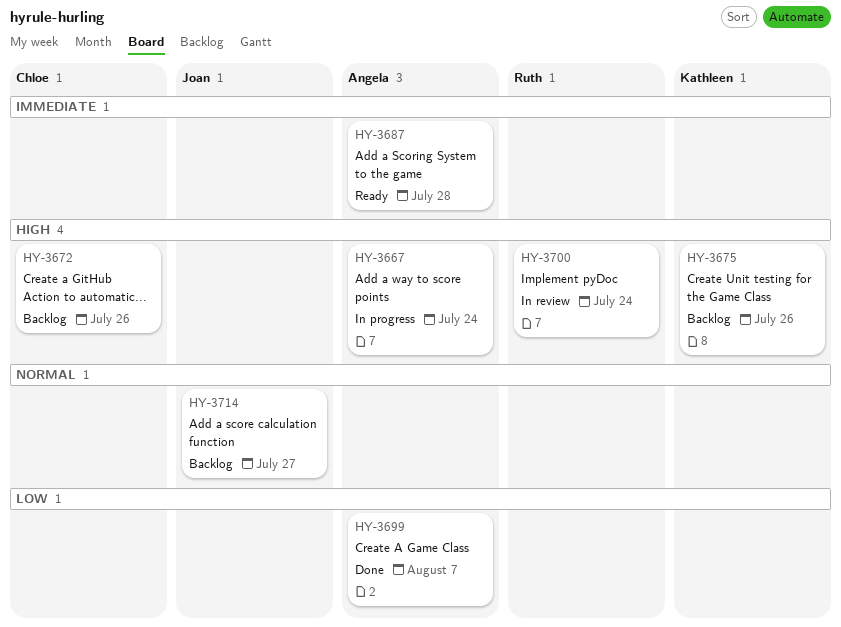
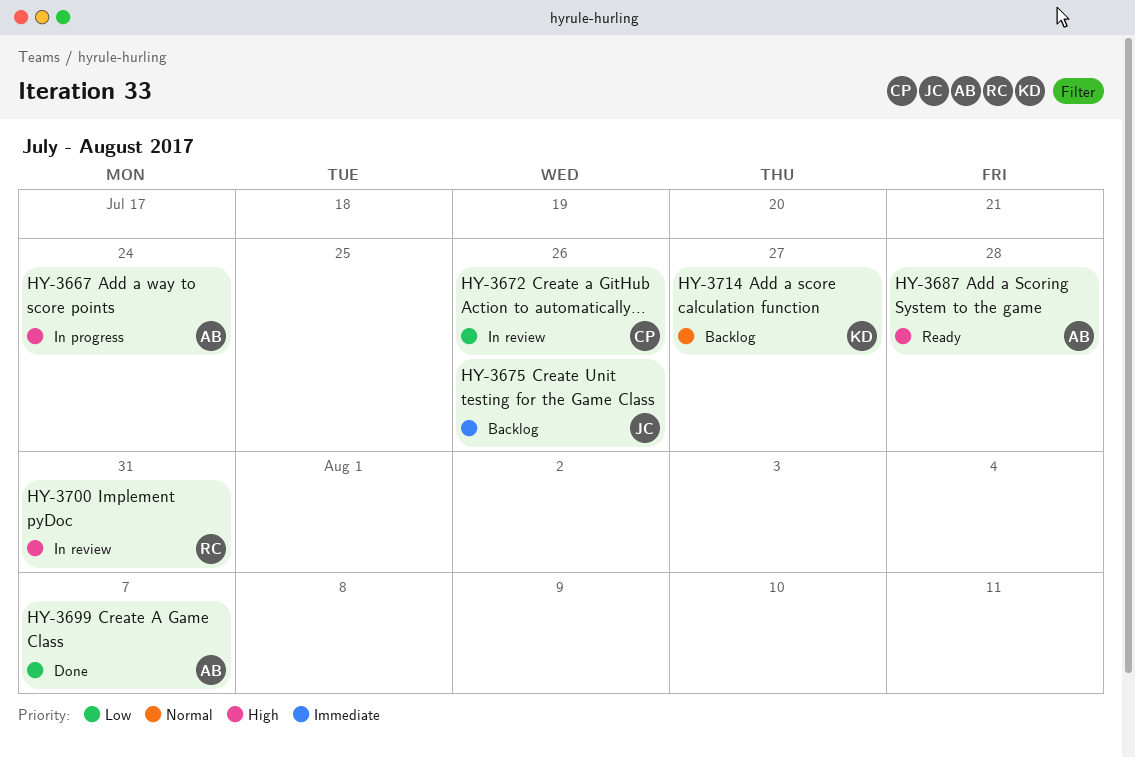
HY-3672, status: Backlog -> In review
HY-3672, priority: High -> Low
HY-3675, owner: Kathleen -> Joan
HY-3675, priority: High -> Immediate
HY-3687, priority: Immediate -> High
HY-3700, due: Jul 24 -> Jul 31
HY-3714, owner: Joan -> Kathleen

